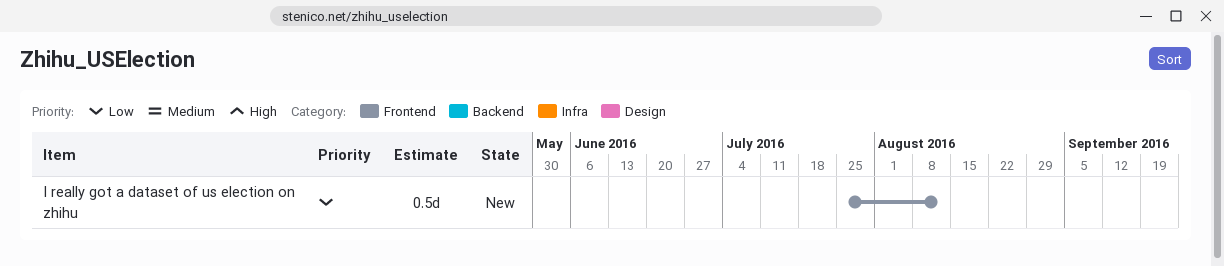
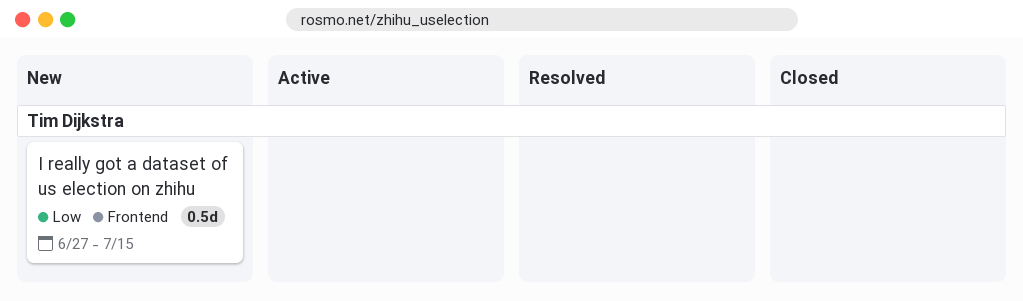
I really got a dataset of us election on zhihu, start: Jul 25 -> Jun 27
I really got a dataset of us election on zhihu, due: Aug 12 -> Jul 15

